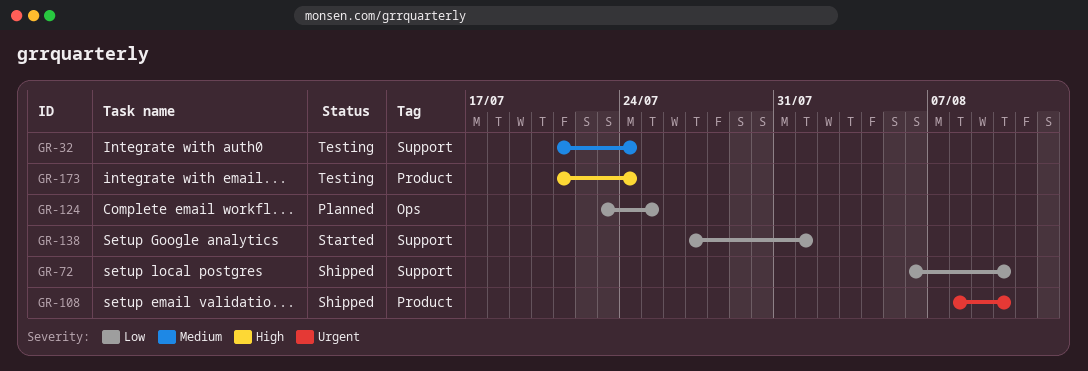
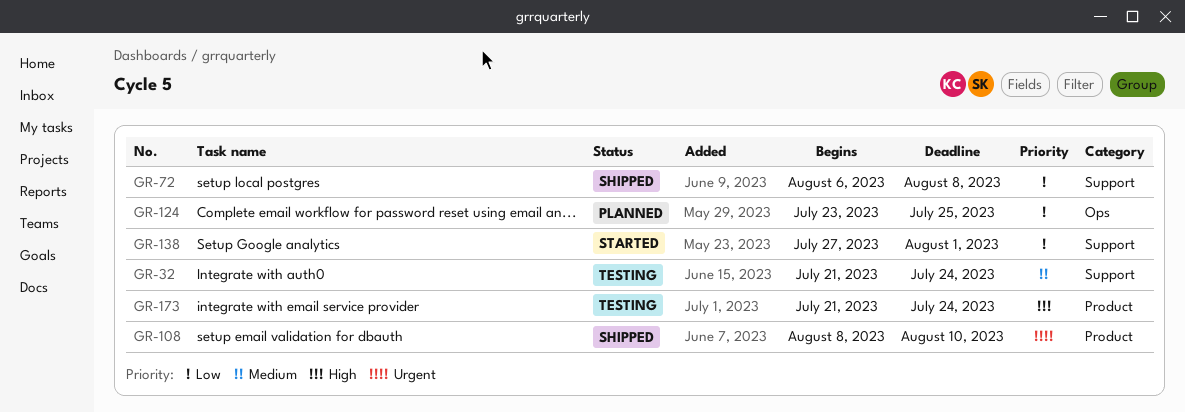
GR-72, due: Aug 10 -> Aug 8

